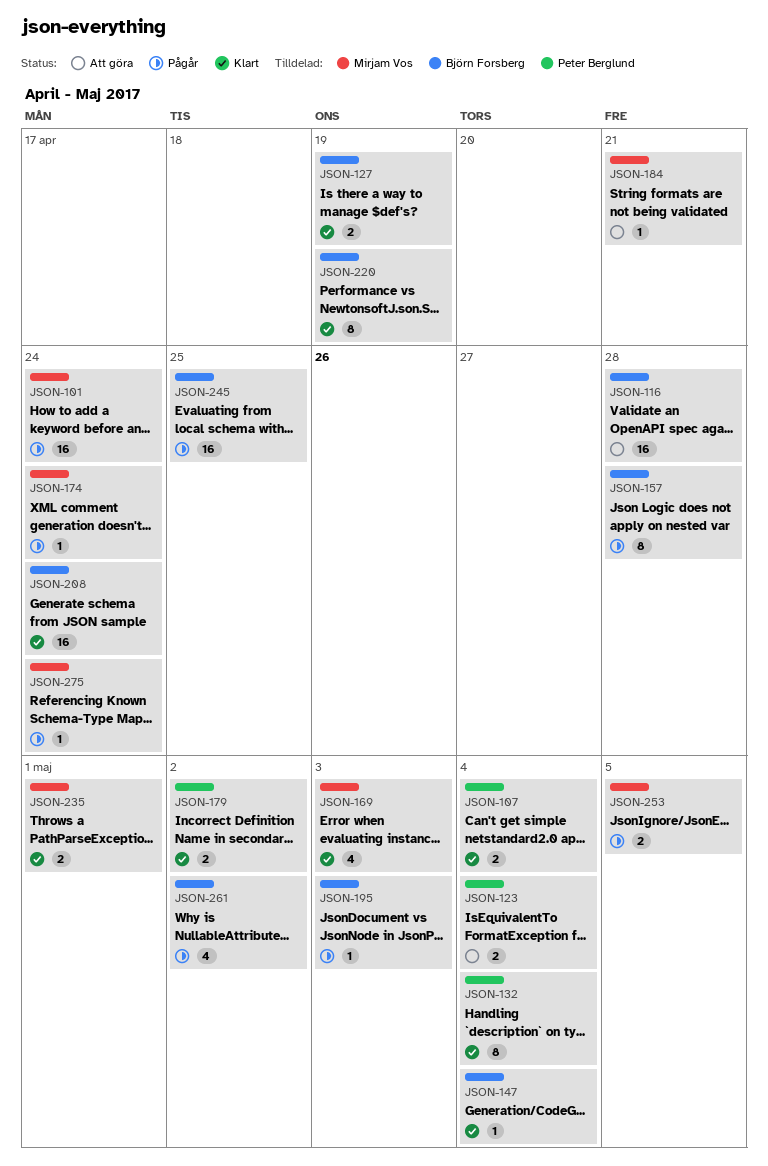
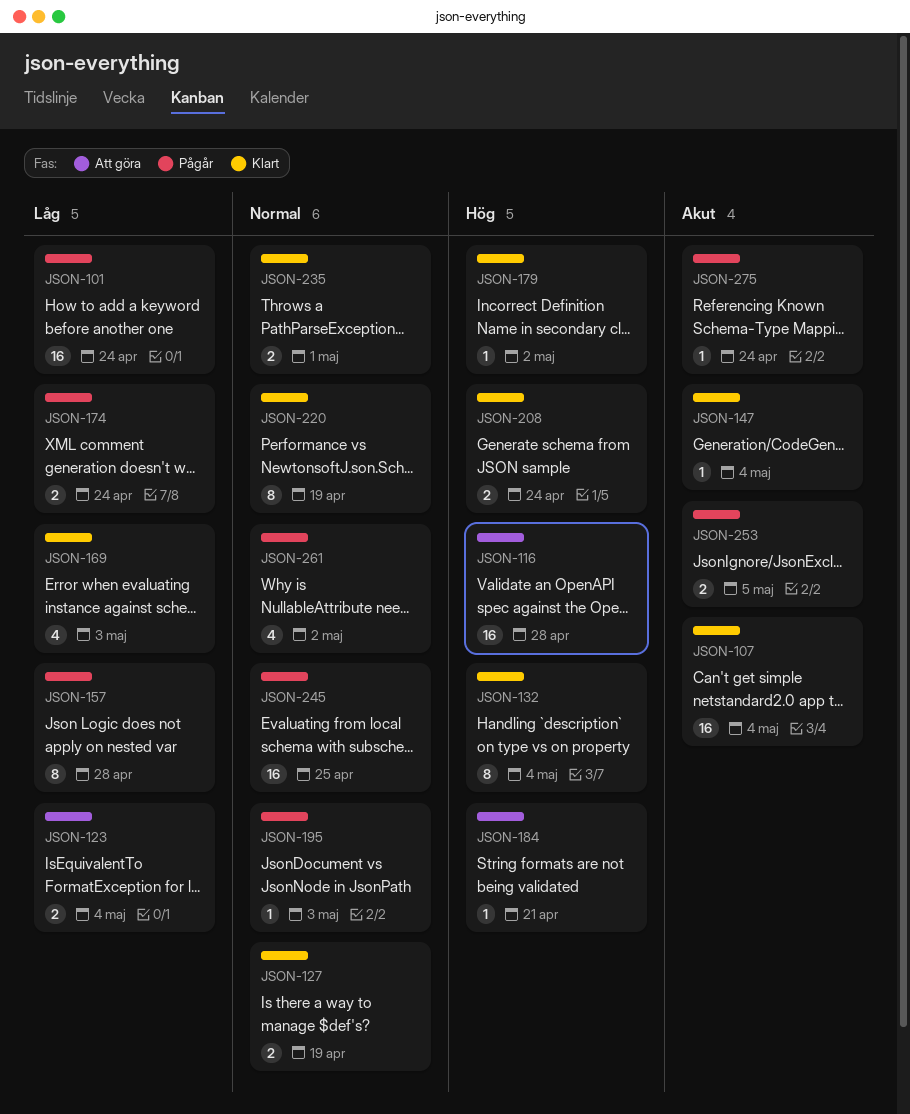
JSON-107, estimate: 2 -> 16
JSON-174, estimate: 1 -> 2
JSON-179, estimate: 2 -> 1
JSON-208, estimate: 16 -> 2

